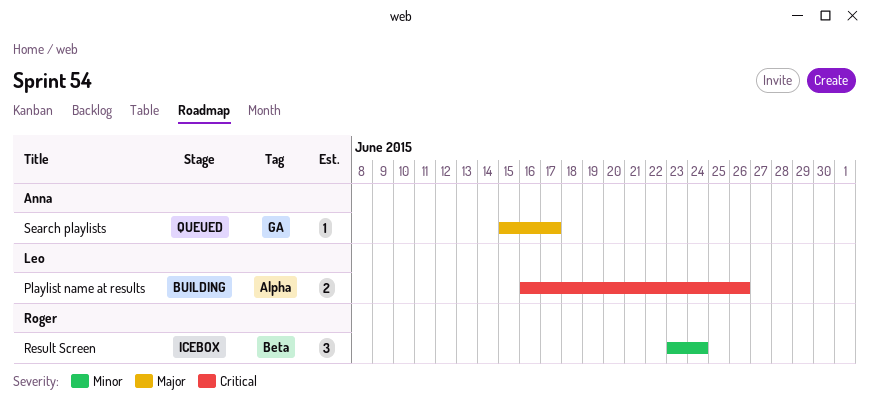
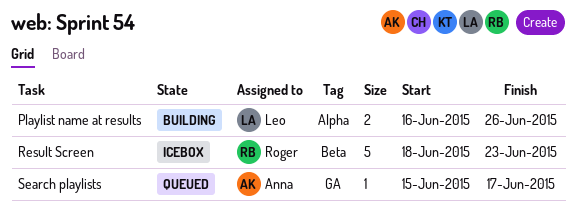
Result Screen, estimate: 3 -> 5
Result Screen, start: Jun 23 -> Jun 18
Result Screen, due: Jun 24 -> Jun 23

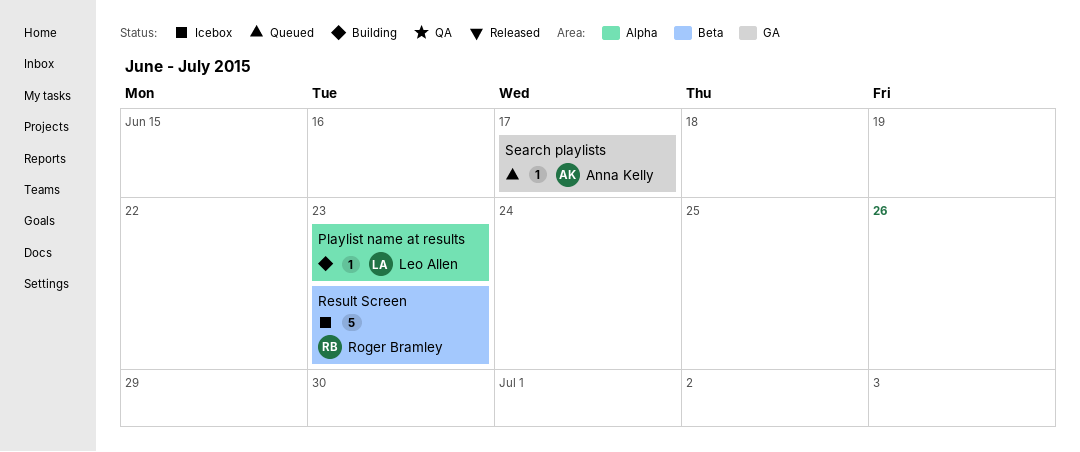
Playlist name at results, estimate: 2 -> 1
Playlist name at results, due: Jun 26 -> Jun 23

